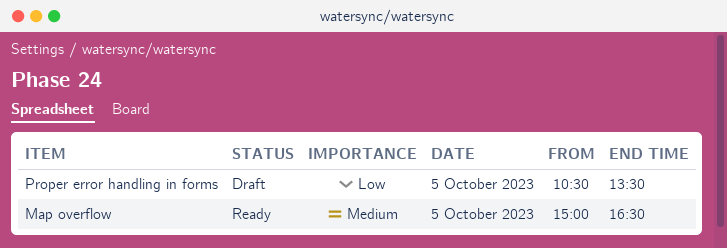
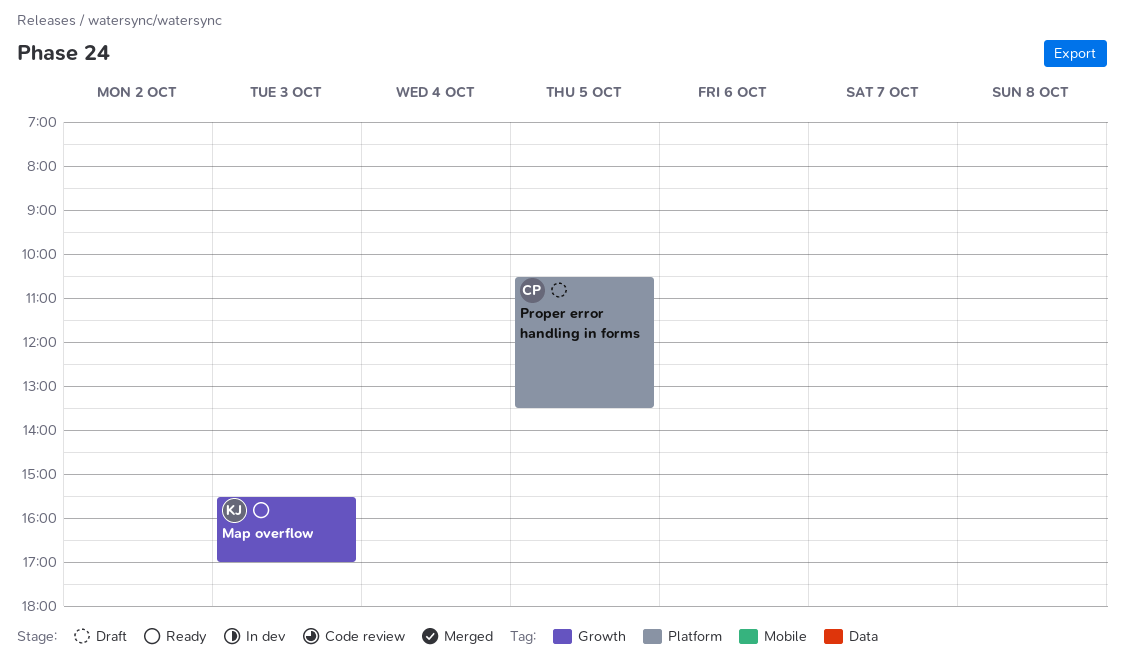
Map overflow, day: Oct 5 -> Oct 3
Map overflow, begins: 15:00 -> 15:30
Map overflow, ends: 16:30 -> 17:00

